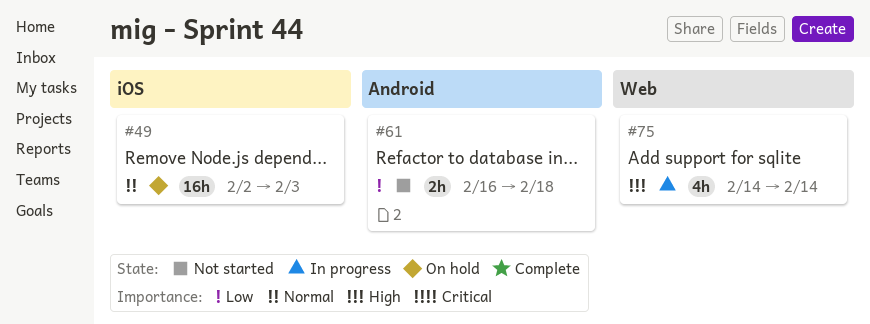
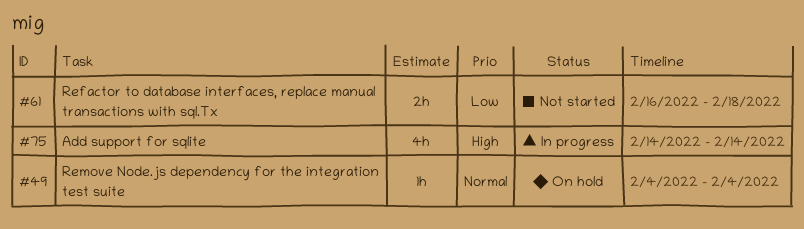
#49, estimate: 16h -> 1h
#49, start: Feb 2 -> Feb 4
#49, due: Feb 3 -> Feb 4

